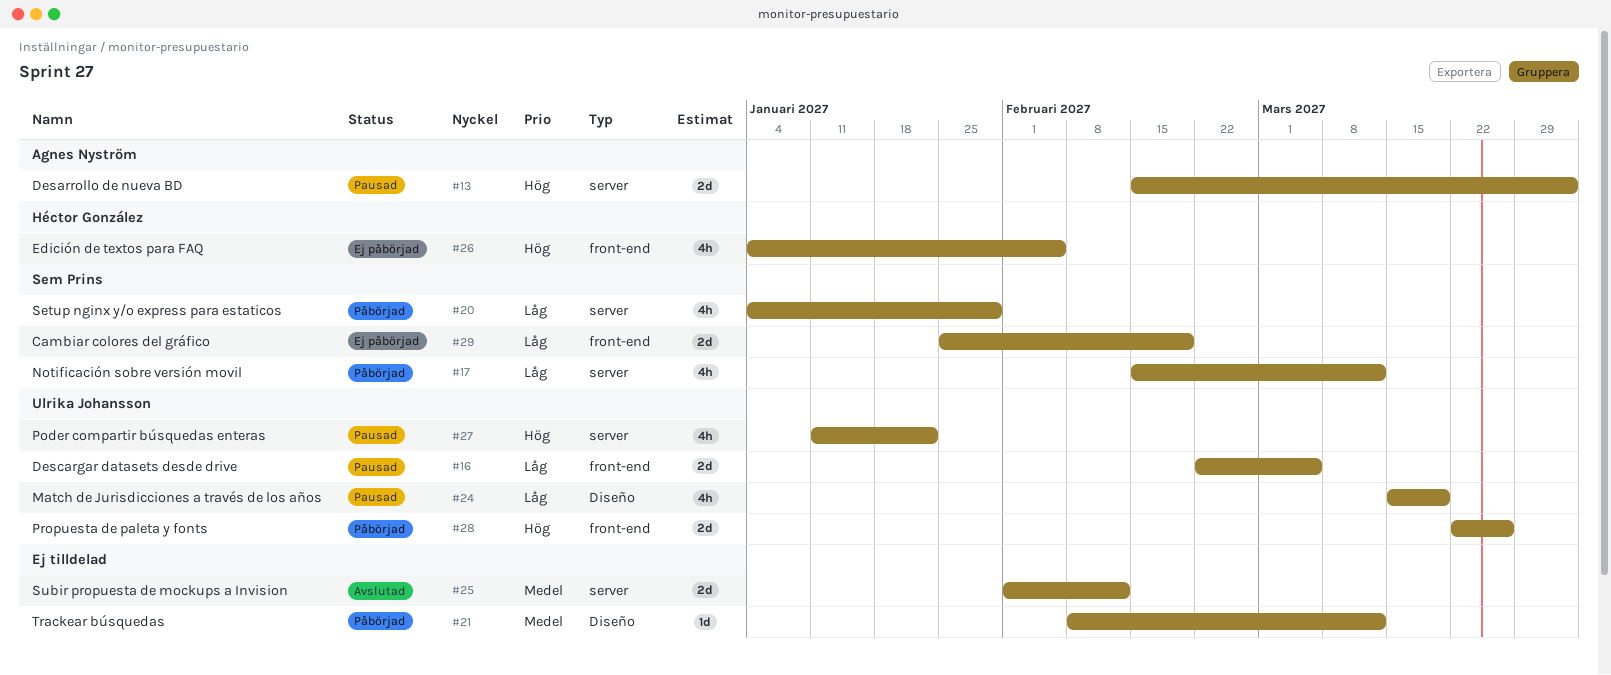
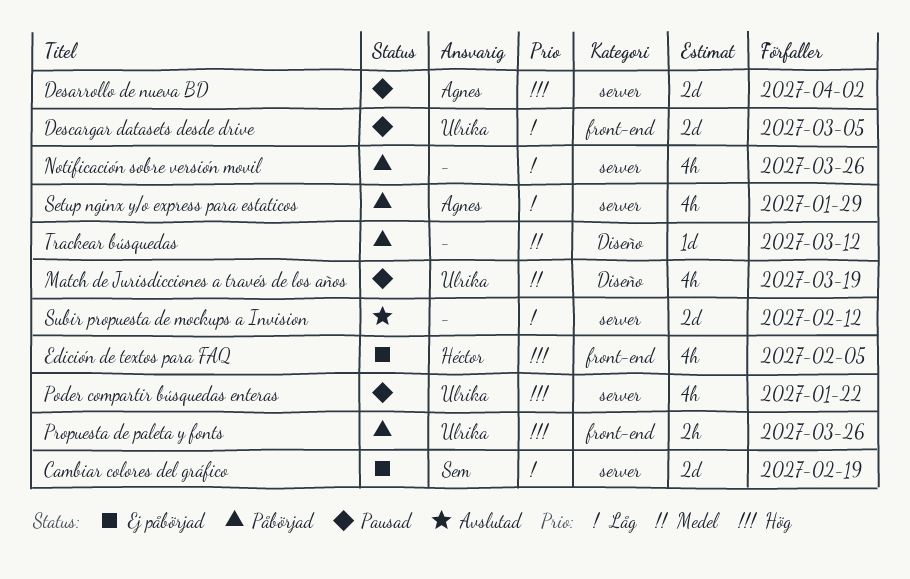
Cambiar colores del gráfico, label: front-end -> server
Match de Jurisdicciones a través de los años, priority: Låg -> Medel
Notificación sobre versión movil, owner: Sem Prins -> none
Notificación sobre versión movil, due: Mar 12 -> Mar 26
Propuesta de paleta y fonts, estimate: 2d -> 2h
Setup nginx y/o express para estaticos, owner: Sem Prins -> Agnes Nyström
Subir propuesta de mockups a Invision, priority: Medel -> Låg

